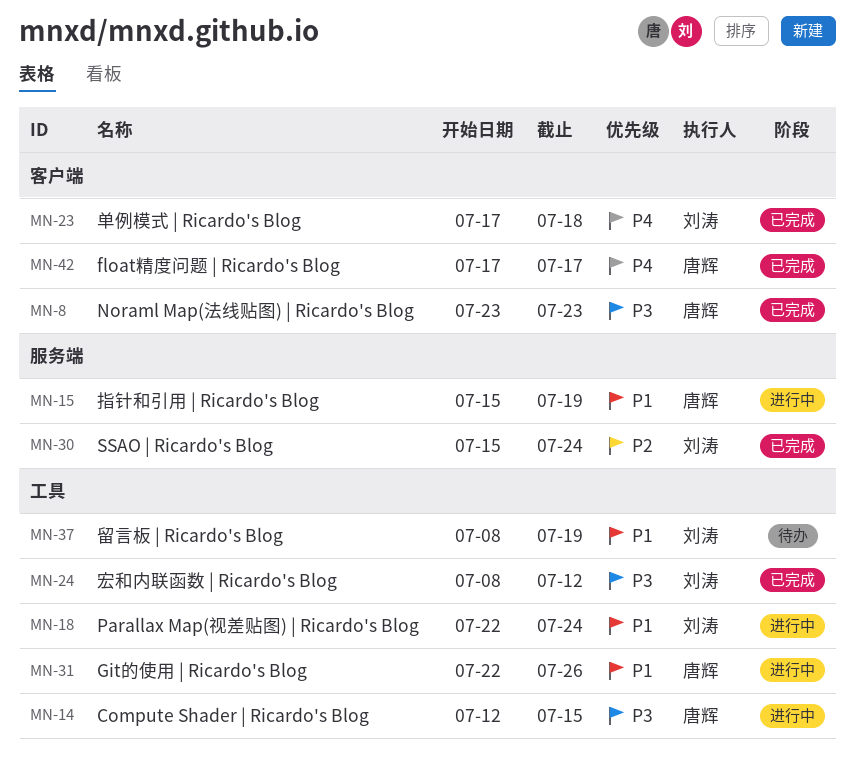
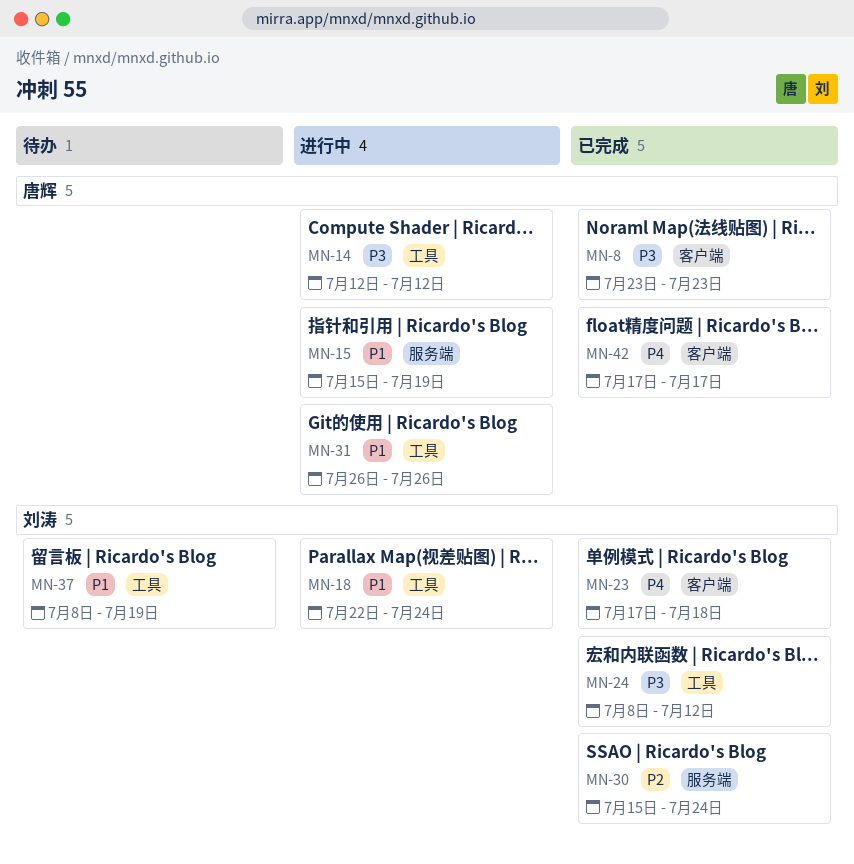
MN-14, due: Jul 15 -> Jul 12
MN-31, start: Jul 22 -> Jul 26

